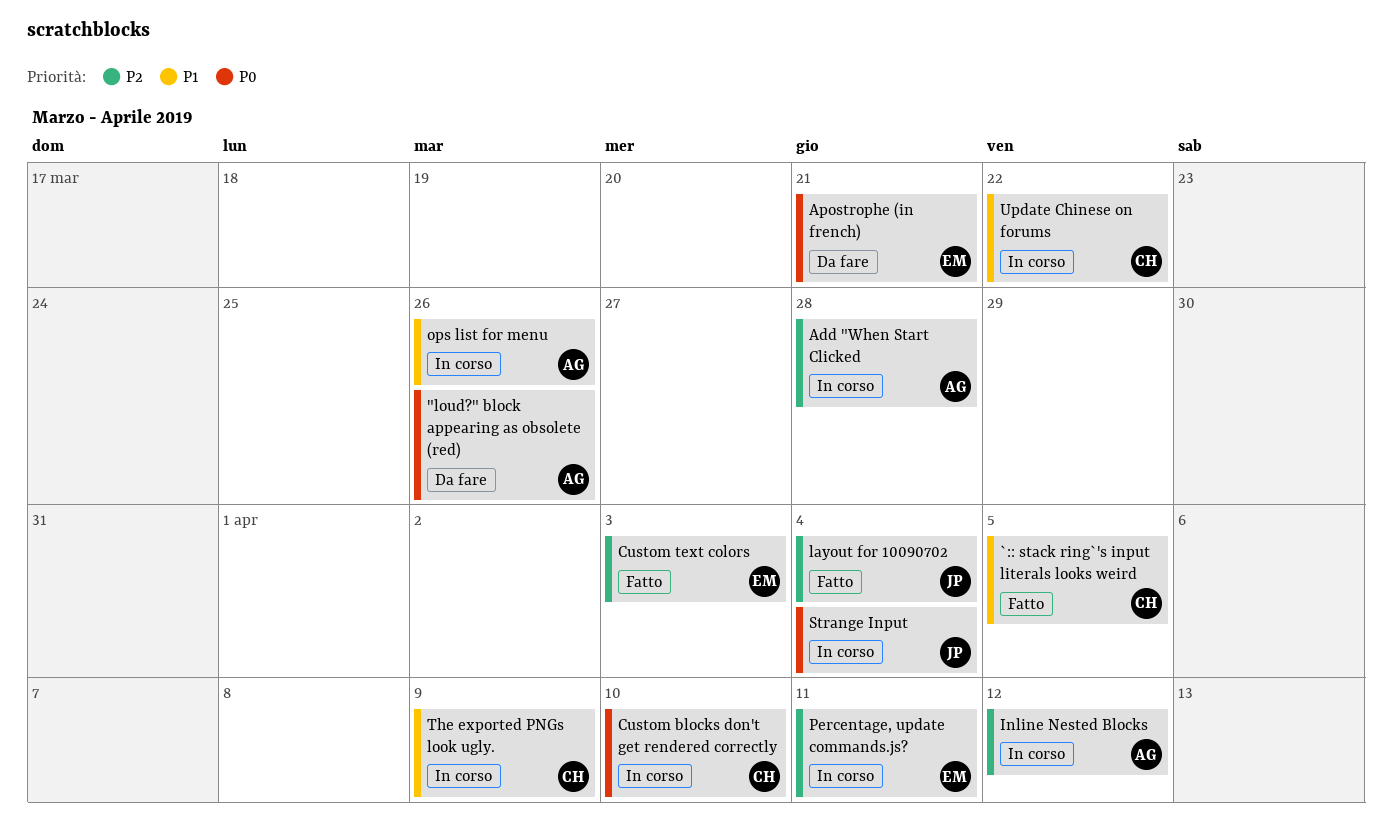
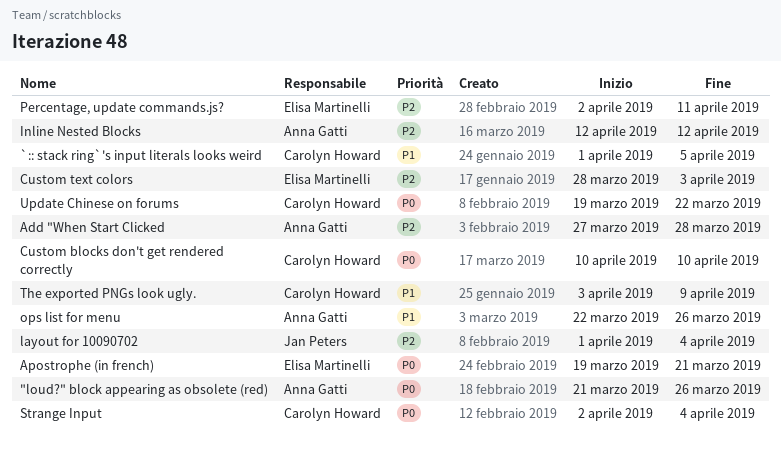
Strange Input, owner: Jan Peters -> Carolyn Howard
Update Chinese on forums, priority: P1 -> P0

